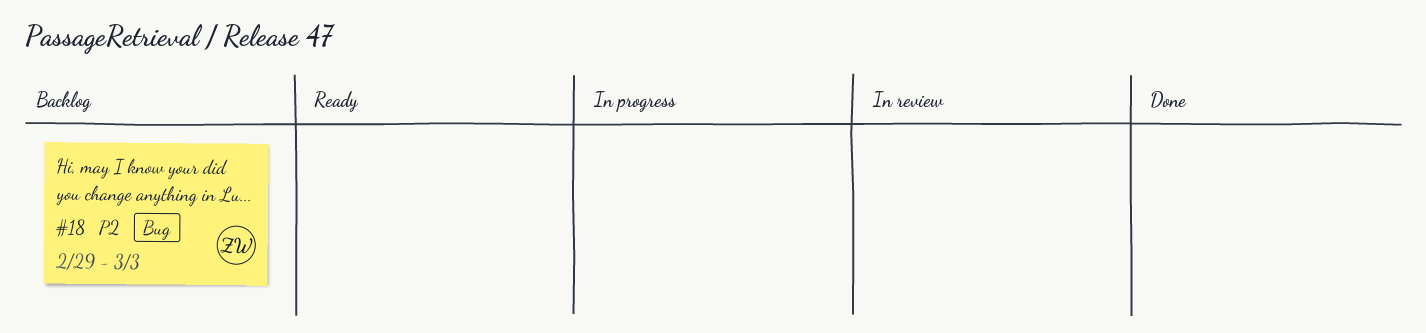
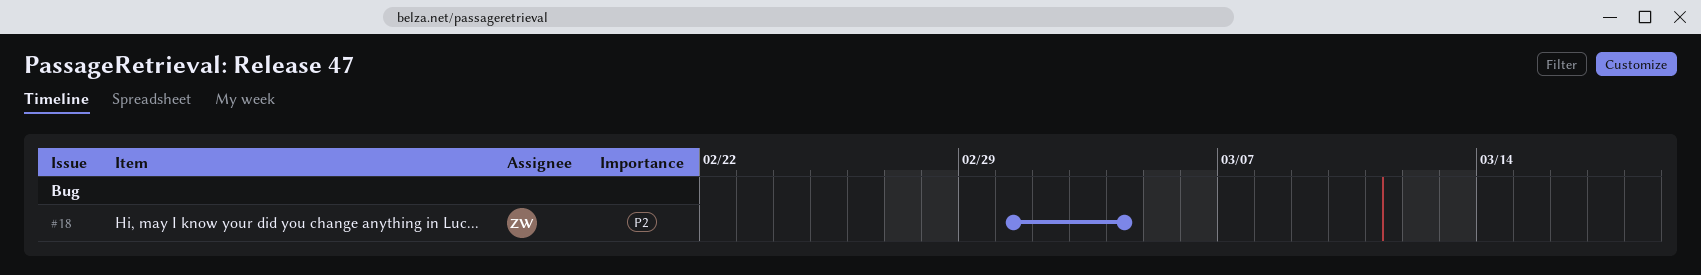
#18, start: Feb 29 -> Mar 1
#18, due: Mar 3 -> Mar 4

